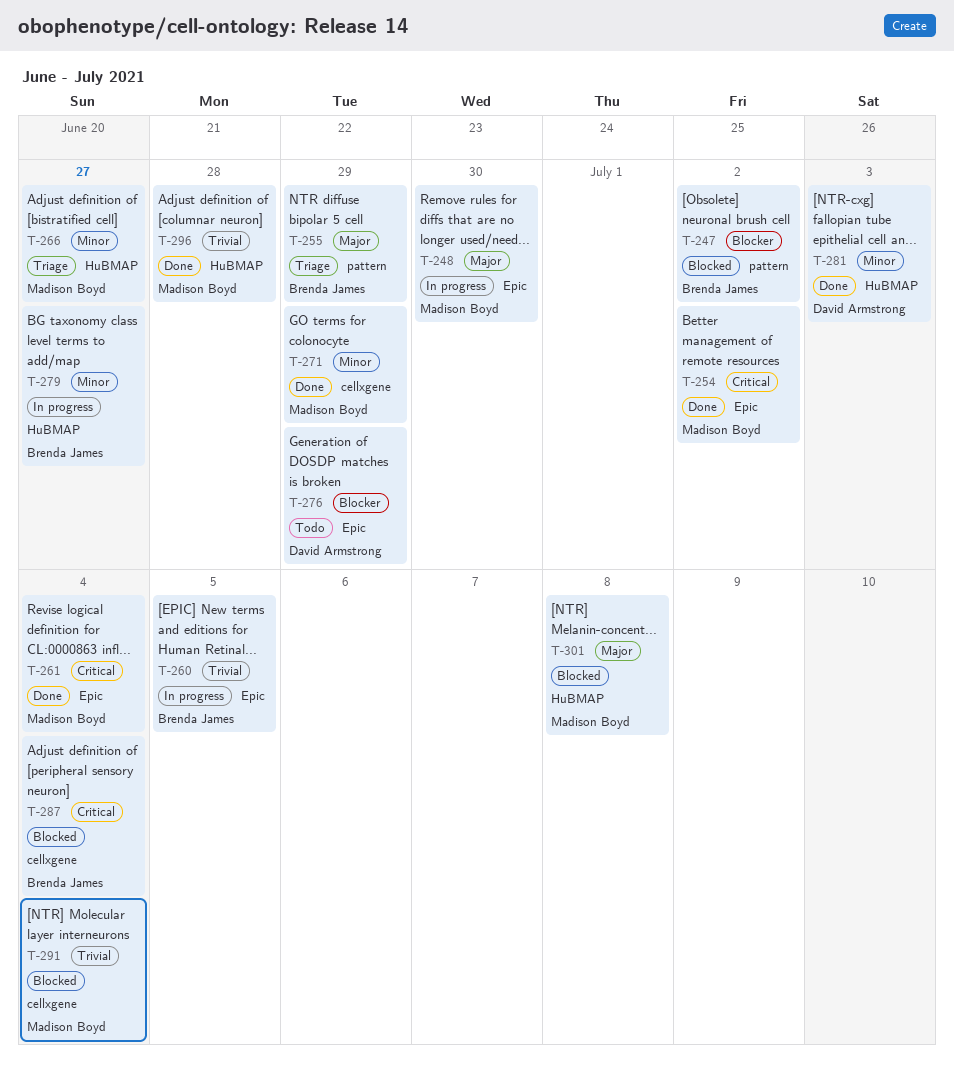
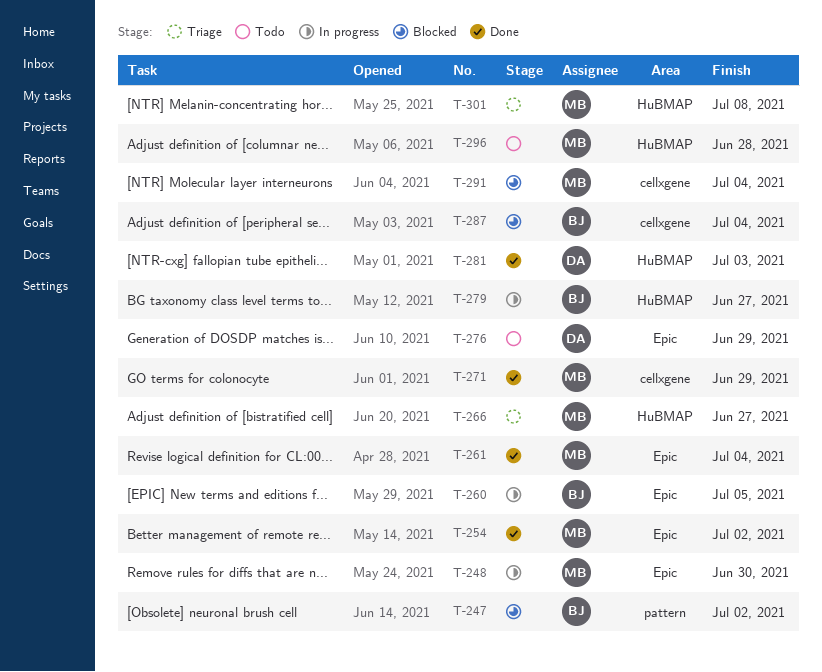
T-255: present -> none
T-296, status: Done -> Todo
T-301, status: Blocked -> Triage

